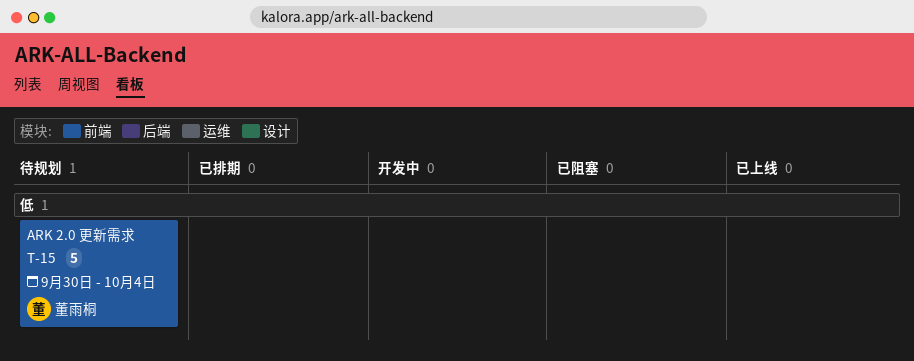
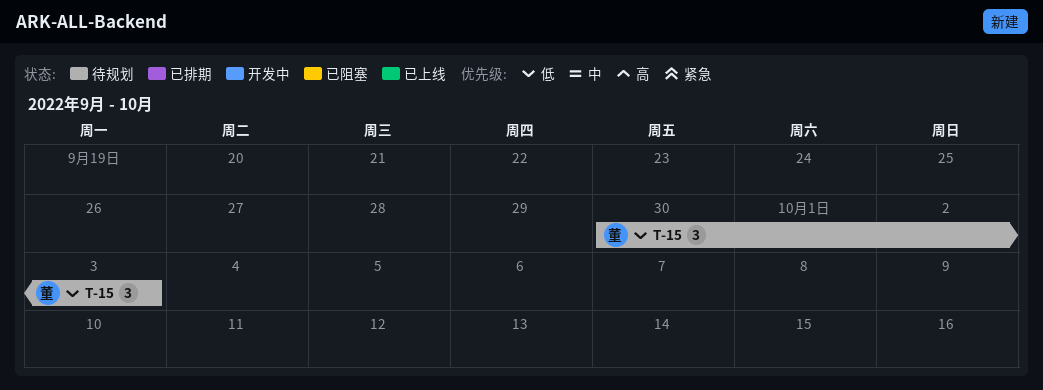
T-15, estimate: 5 -> 3
T-15, due: Oct 4 -> Oct 3

